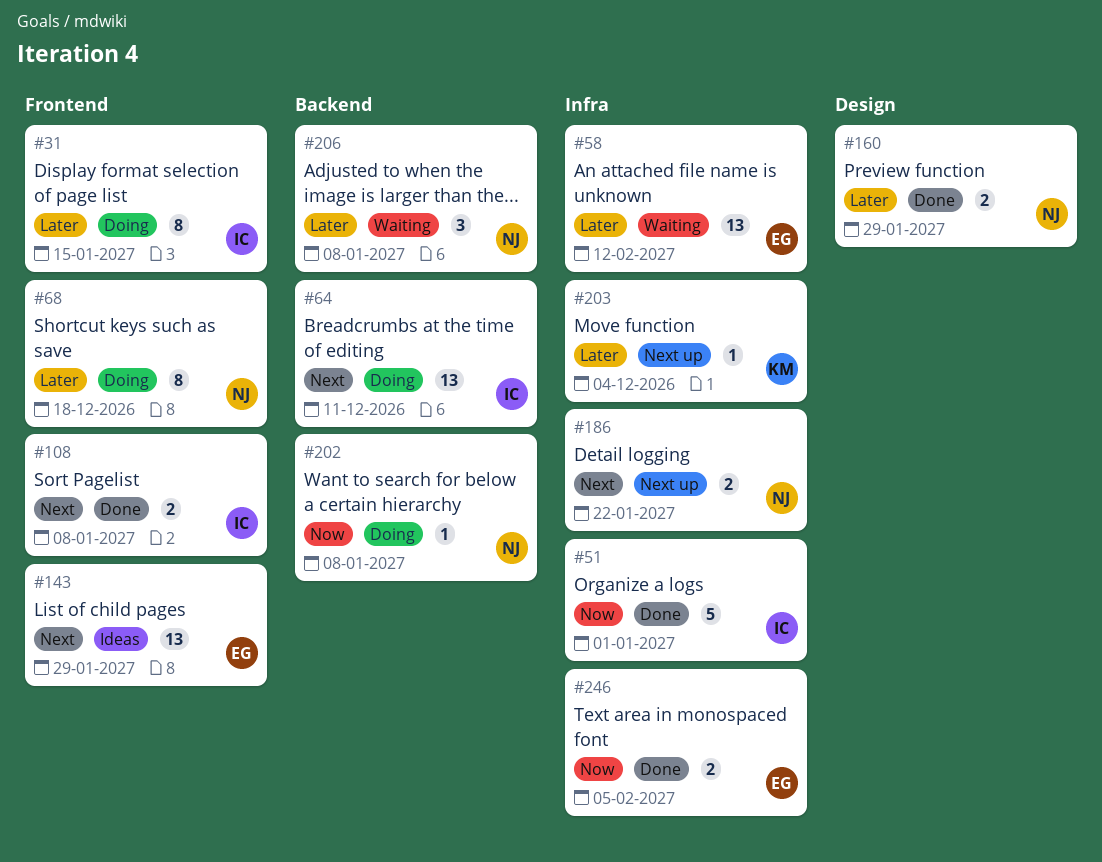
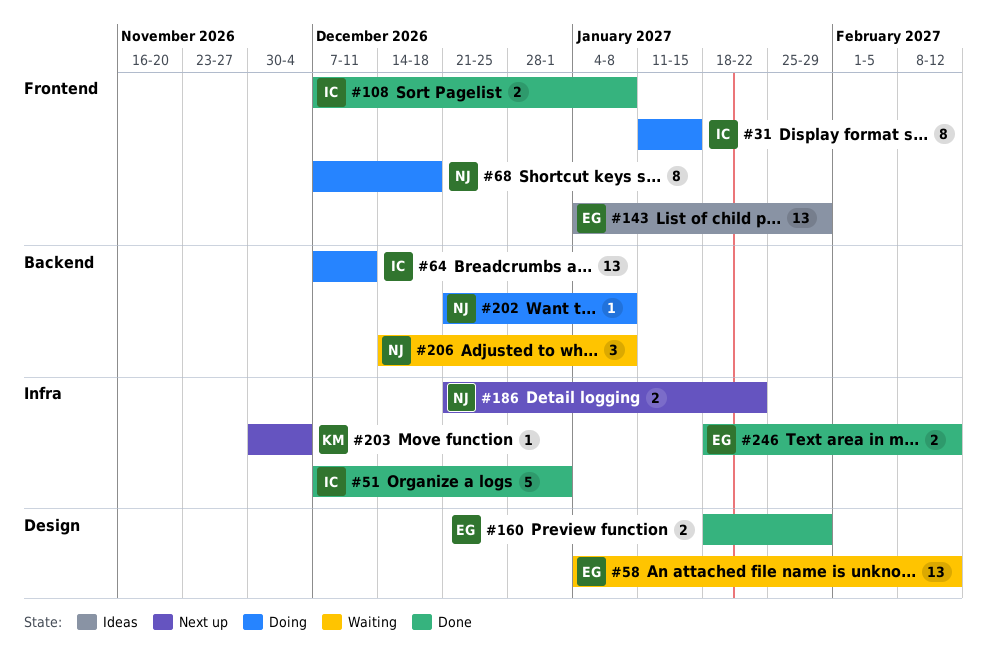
#58, label: Infra -> Design
#160, owner: NJ -> EG
#246, due: Feb 5 -> Feb 12

